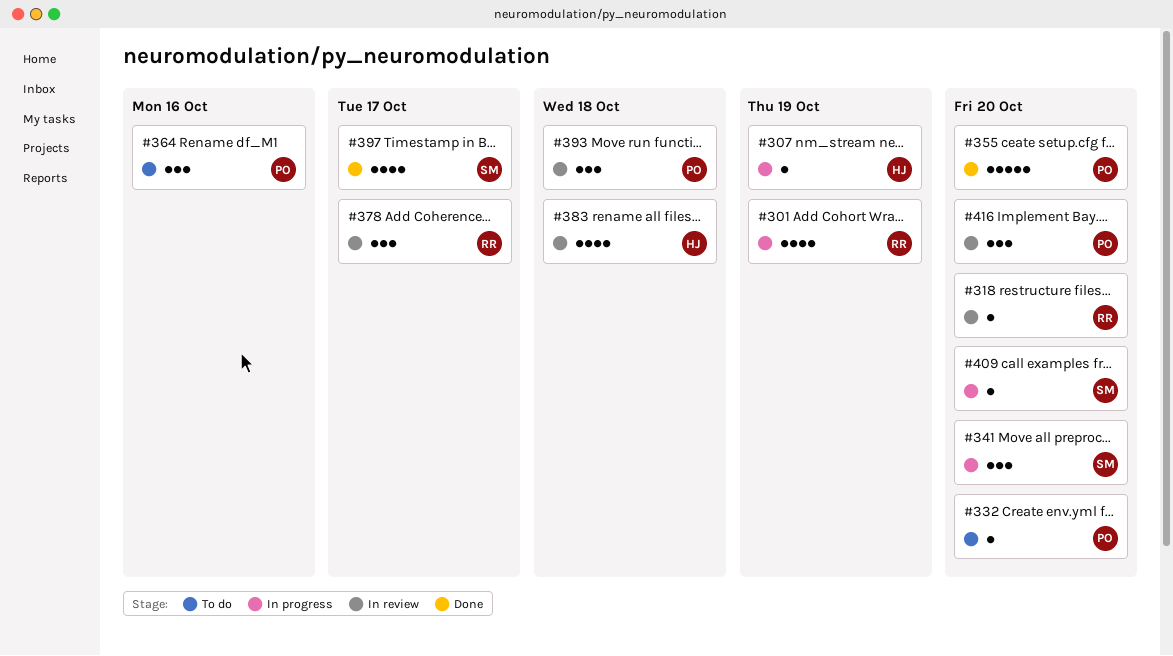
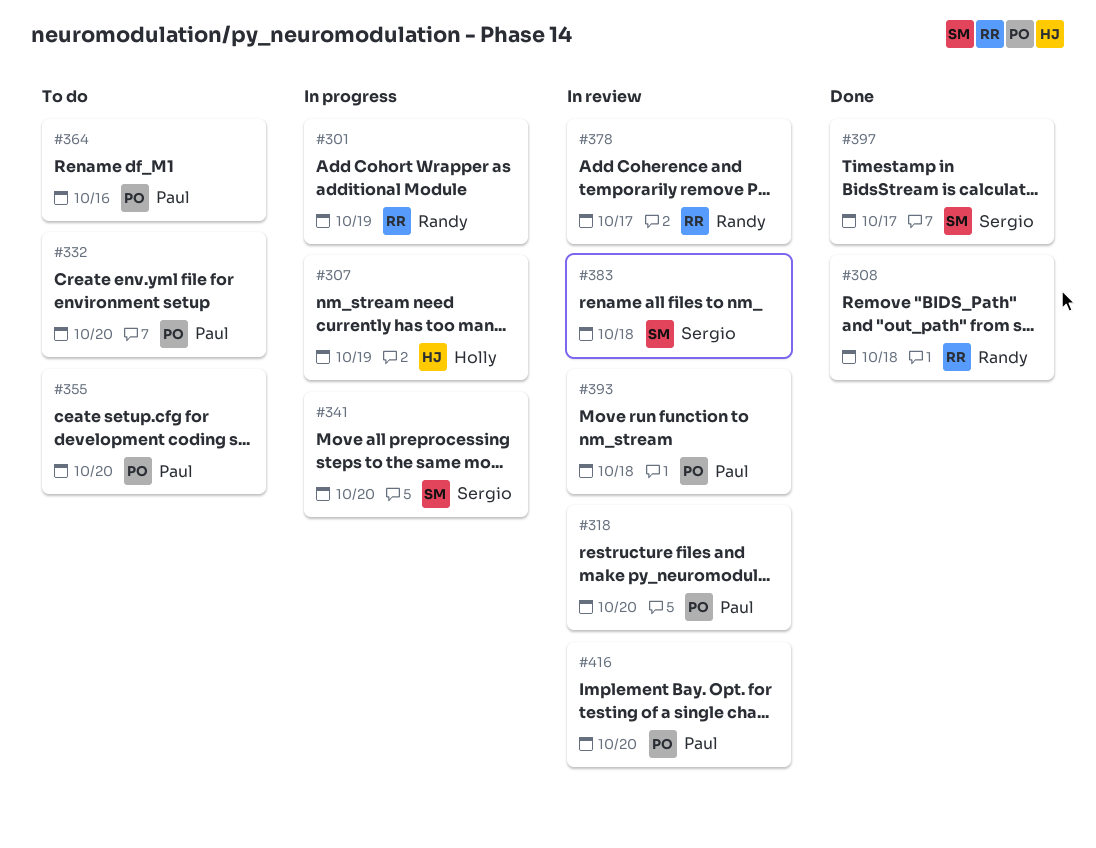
#308: none -> present
#318, owner: Randy -> Paul
#355, status: Done -> To do
#383, owner: Holly -> Sergio
#409: present -> none

